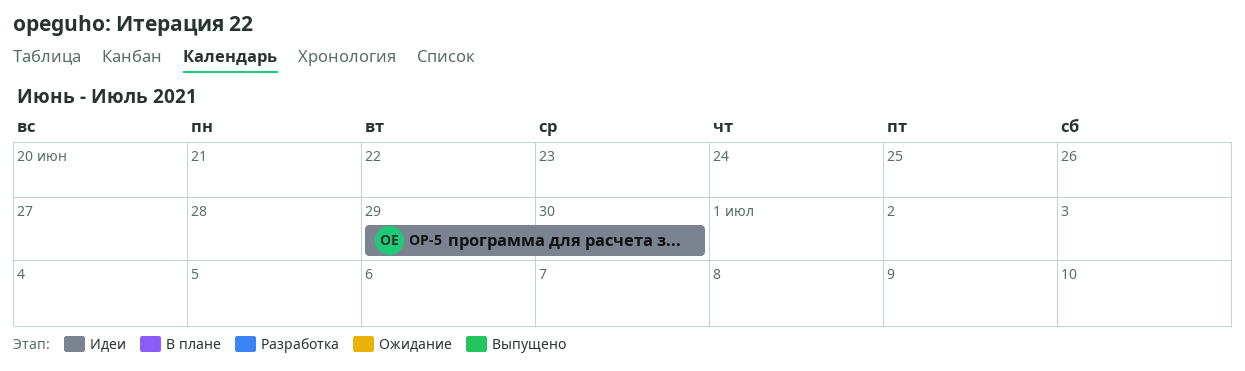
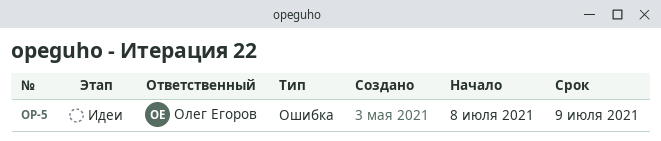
OP-5, start: Jun 29 -> Jul 8
OP-5, due: Jun 30 -> Jul 9

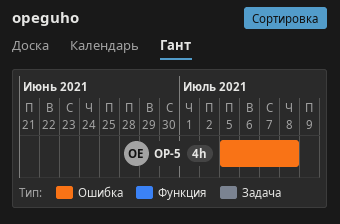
OP-5, start: Jul 8 -> Jul 5
OP-5, due: Jul 9 -> Jul 8

